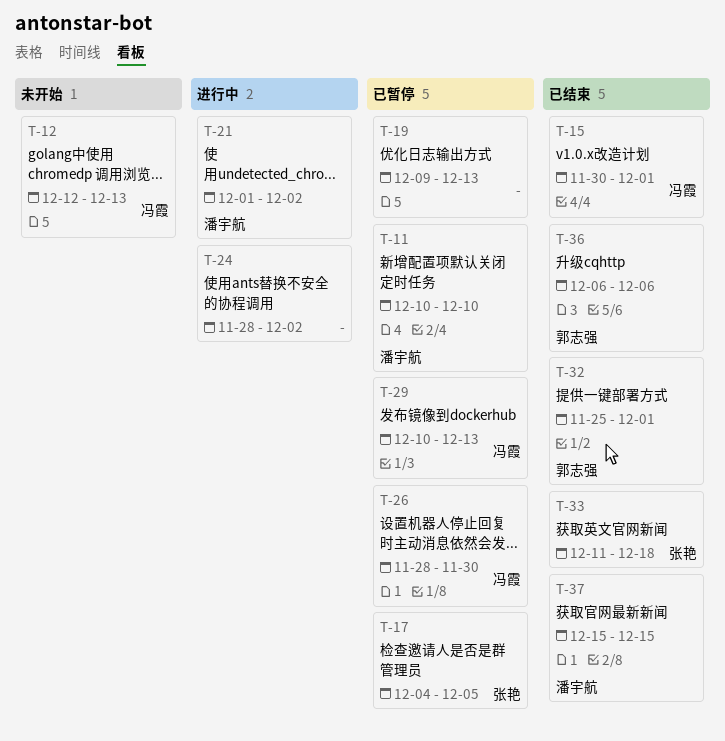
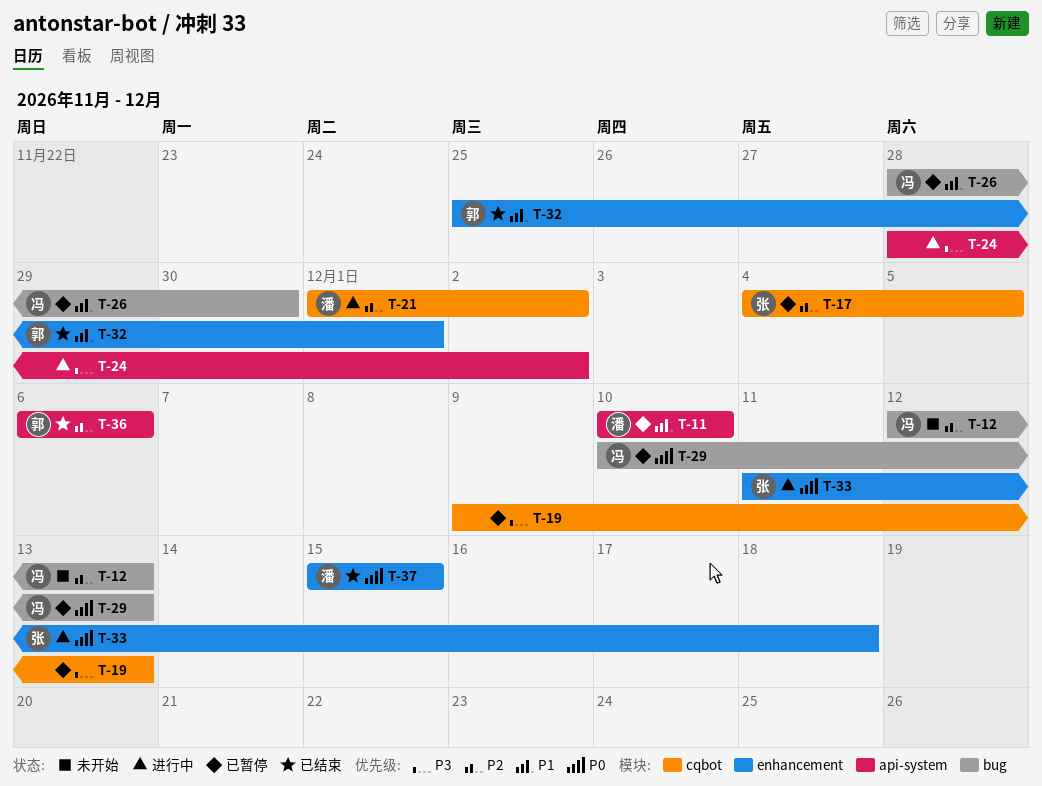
T-15: present -> none
T-33, status: 已结束 -> 进行中

